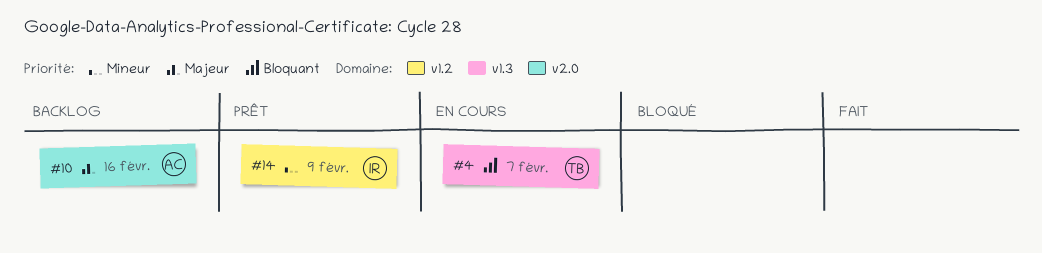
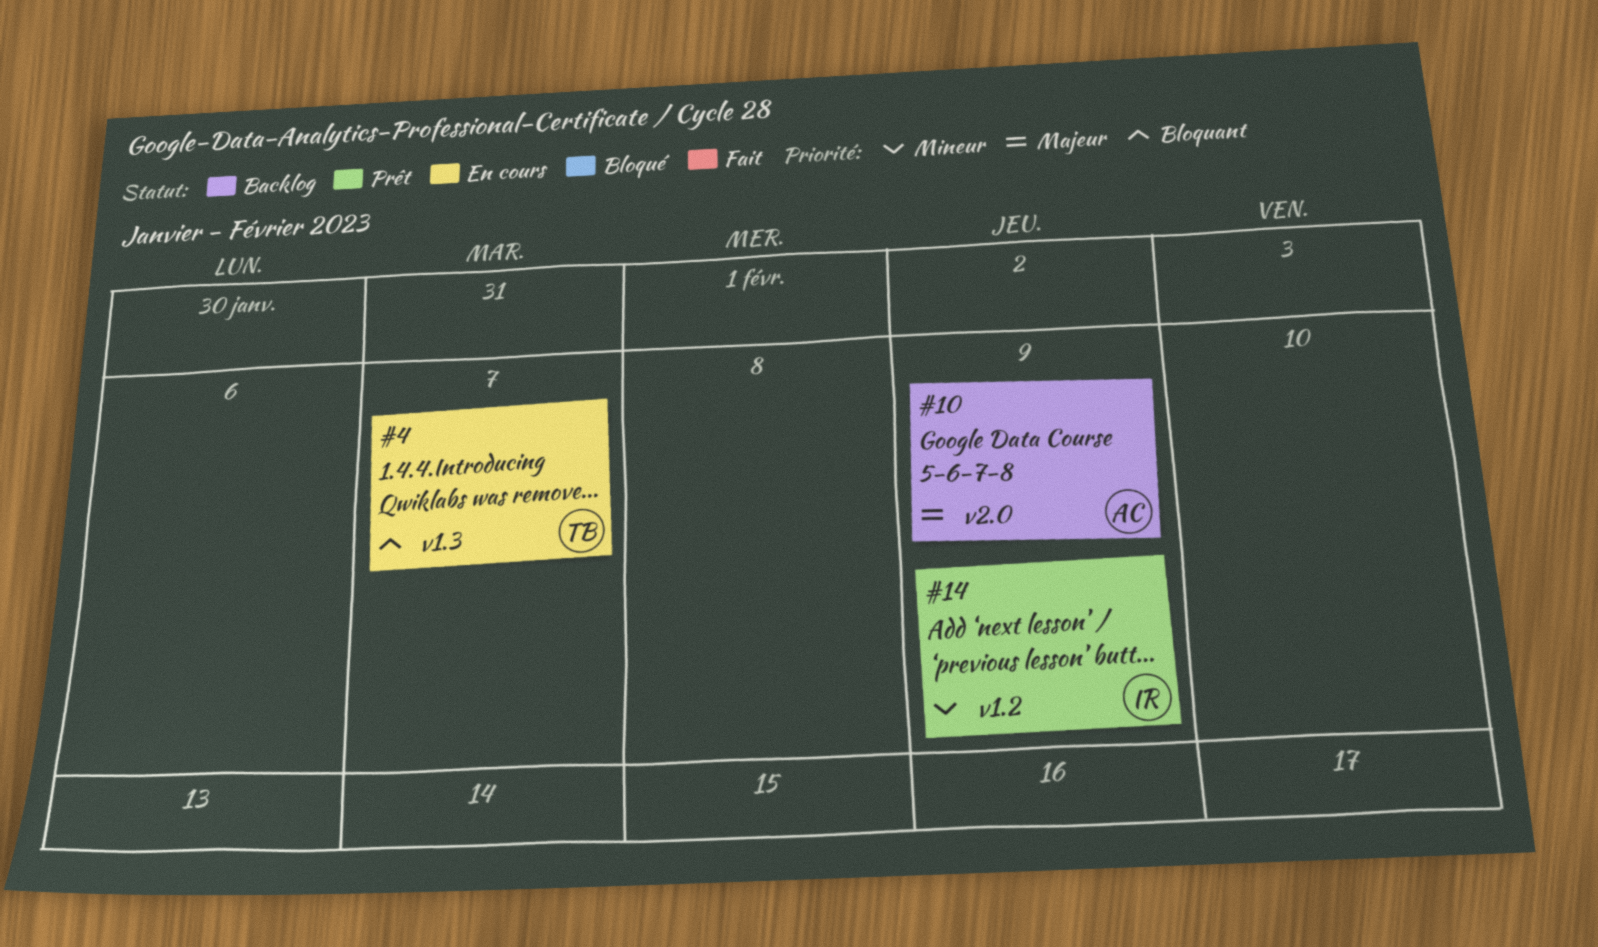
#10, due: Feb 16 -> Feb 9

